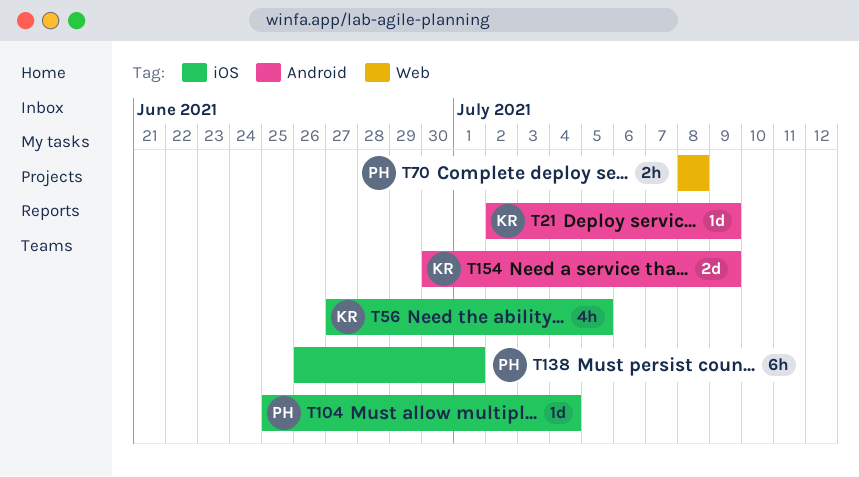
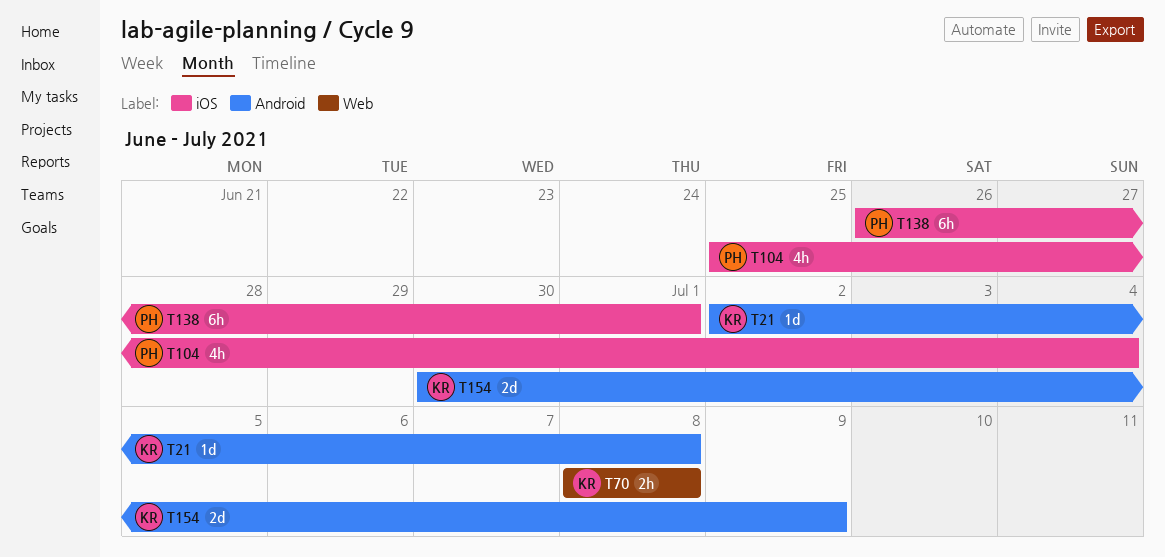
T21, due: Jul 9 -> Jul 8
T56: present -> none
T70, owner: PH -> KR
T104, estimate: 1d -> 4h

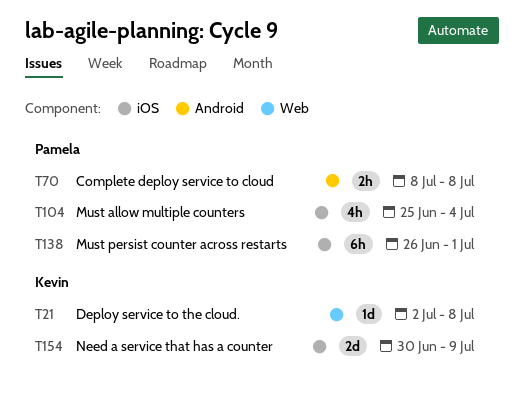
T21, label: Android -> Web
T70, owner: Kevin -> Pamela
T70, label: Web -> Android
T154, label: Android -> iOS

